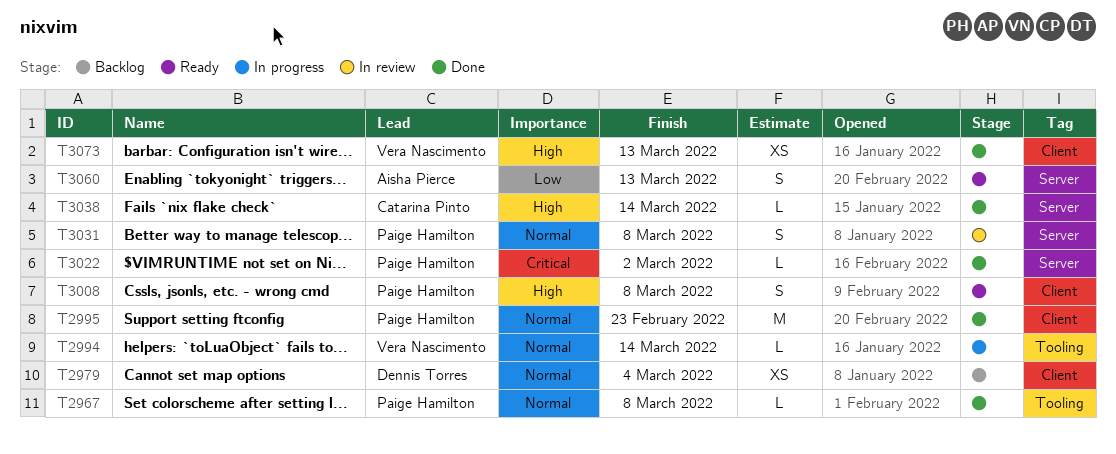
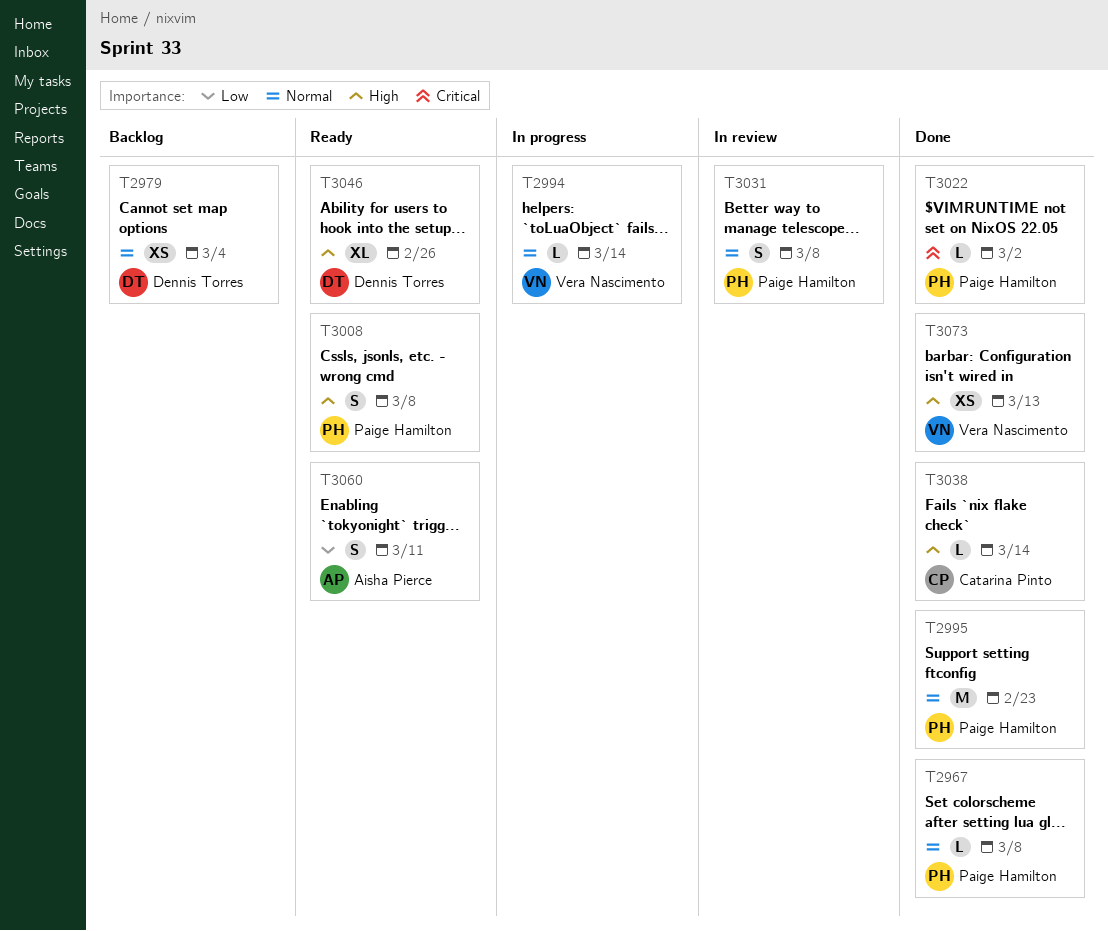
T3046: none -> present
T3060, due: Mar 13 -> Mar 11

